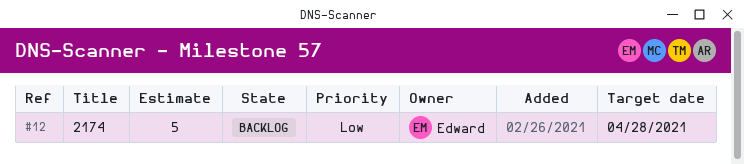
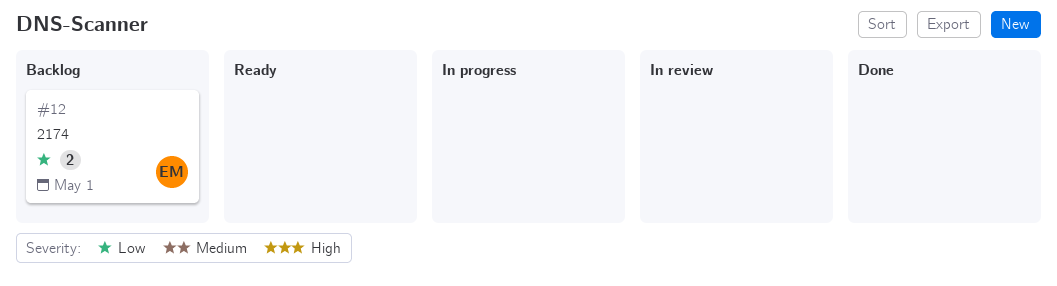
#12, estimate: 5 -> 2
#12, due: Apr 28 -> May 1

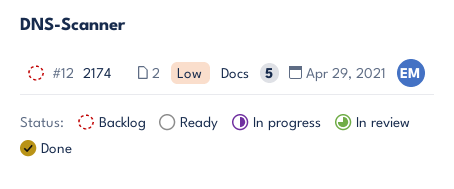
#12, estimate: 2 -> 5
#12, due: May 1 -> Apr 29

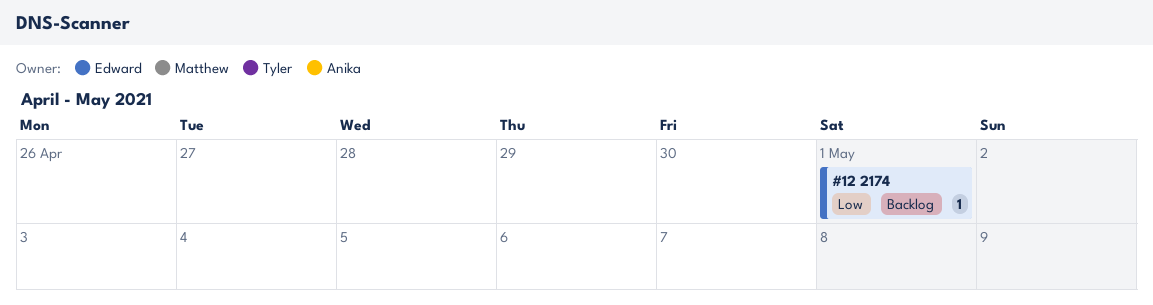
#12, estimate: 5 -> 1
#12, due: Apr 29 -> May 1

